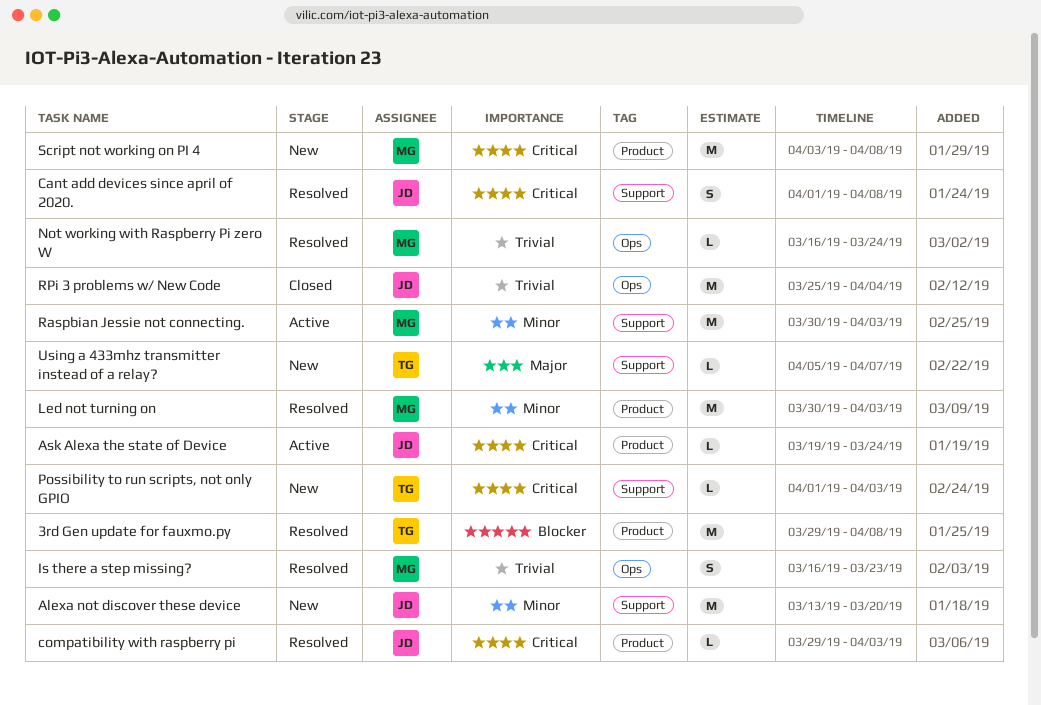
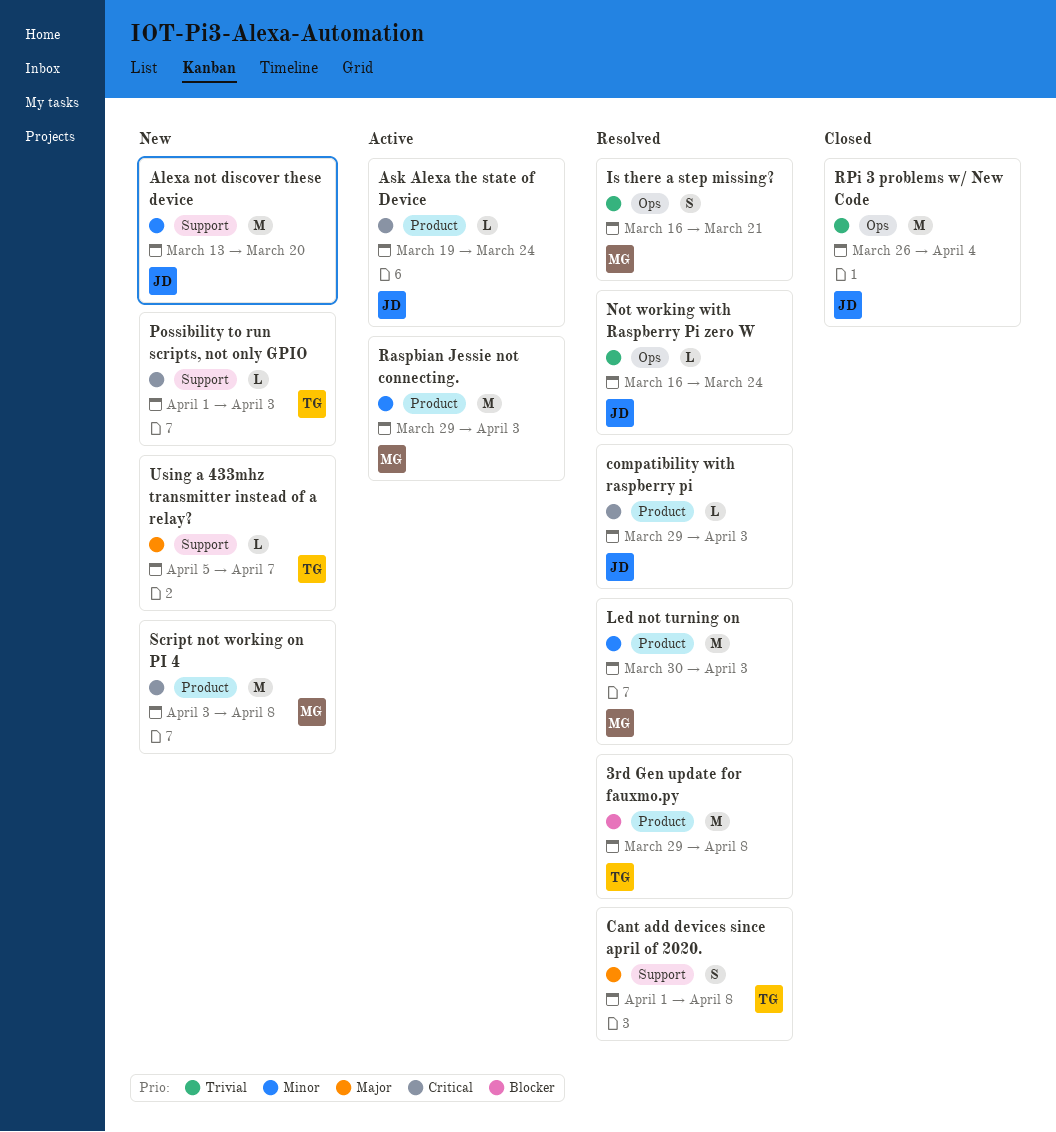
Cant add devices since april of 2020., owner: JD -> TG
Cant add devices since april of 2020., priority: Critical -> Major
Is there a step missing?, due: Mar 23 -> Mar 21
Not working with Raspberry Pi zero W, owner: MG -> JD
Raspbian Jessie not connecting., label: Support -> Product
Raspbian Jessie not connecting., start: Mar 30 -> Mar 29
RPi 3 problems w/ New Code, start: Mar 25 -> Mar 26

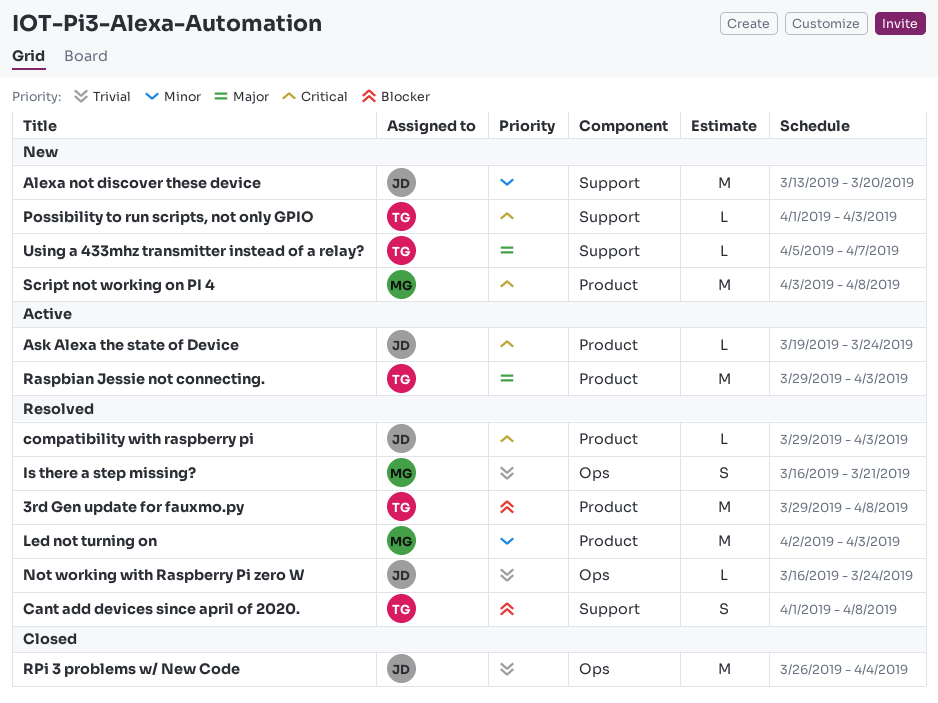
Cant add devices since april of 2020., priority: Major -> Blocker
Led not turning on, start: Mar 30 -> Apr 2
Raspbian Jessie not connecting., owner: MG -> TG
Raspbian Jessie not connecting., priority: Minor -> Major

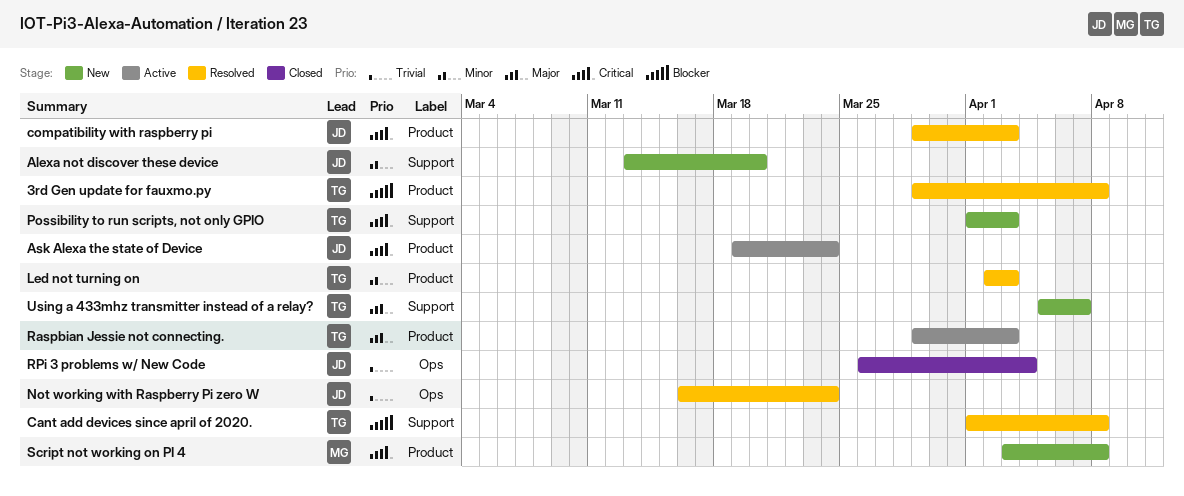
Is there a step missing?: present -> none
Led not turning on, owner: MG -> TG

